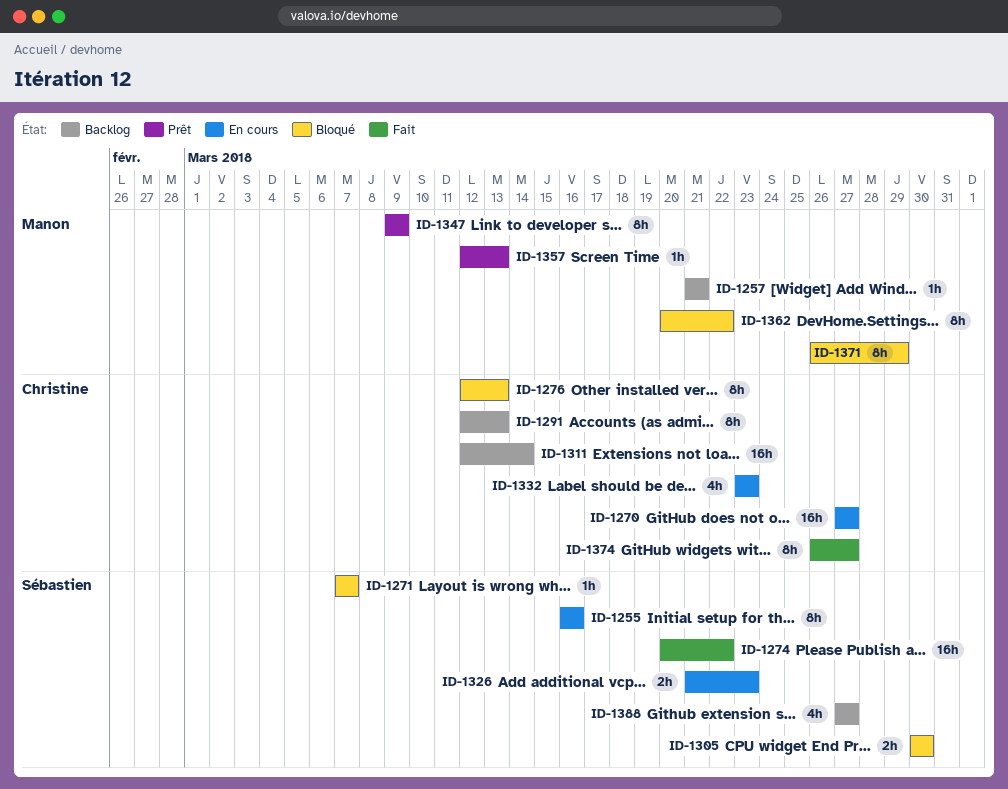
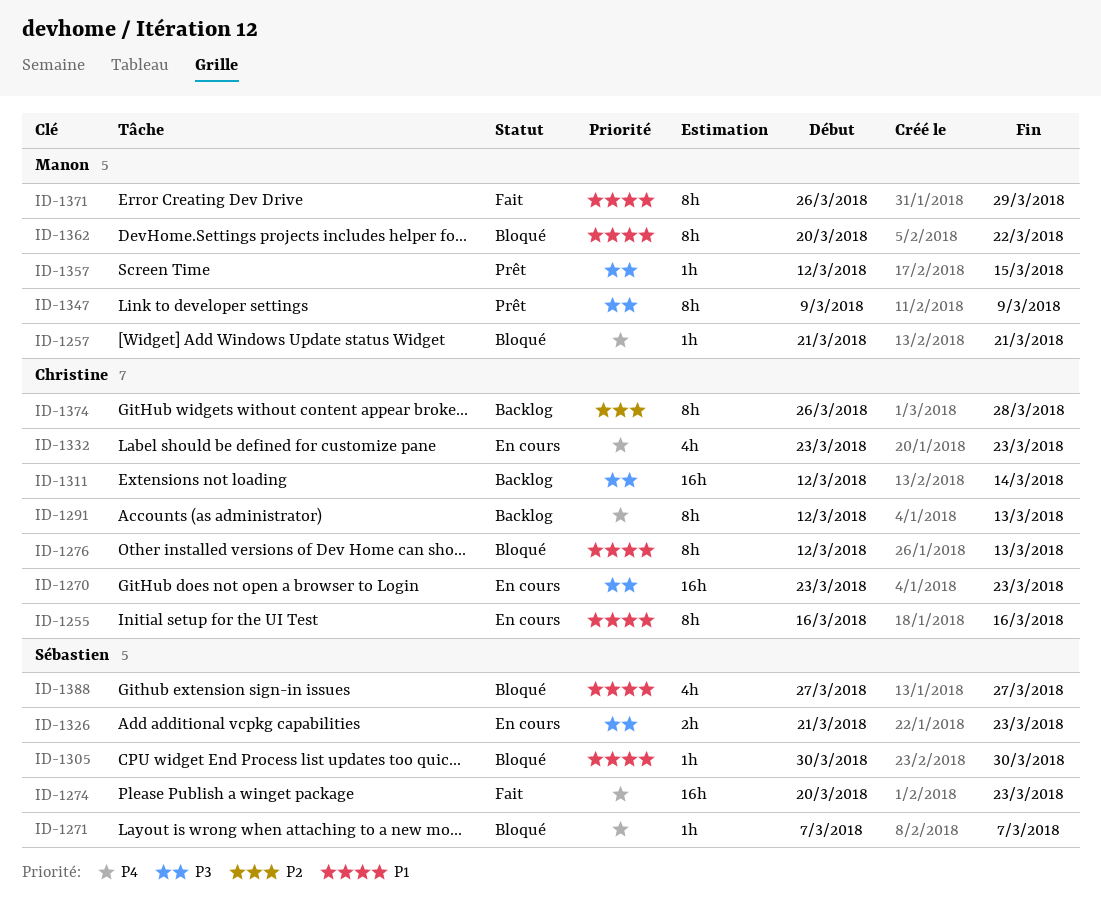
ID-1255, owner: Sébastien -> Christine
ID-1257, status: Backlog -> Bloqué
ID-1270, start: Mar 27 -> Mar 23
ID-1270, due: Mar 27 -> Mar 23
ID-1274, due: Mar 22 -> Mar 23
ID-1305, estimate: 2h -> 1h
ID-1357, due: Mar 13 -> Mar 15
ID-1371, status: Bloqué -> Fait
ID-1374, status: Fait -> Backlog
ID-1374, due: Mar 27 -> Mar 28
ID-1388, status: Backlog -> Bloqué

